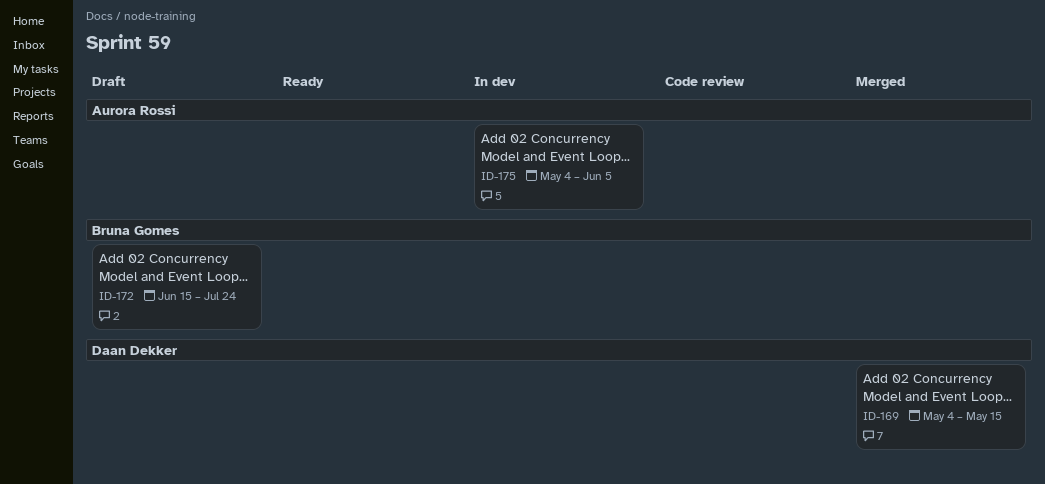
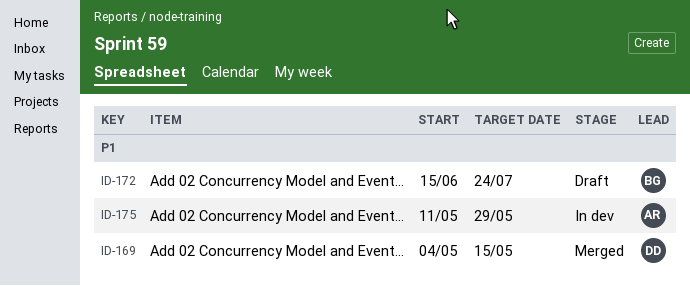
ID-175, start: May 4 -> May 11
ID-175, due: Jun 5 -> May 29

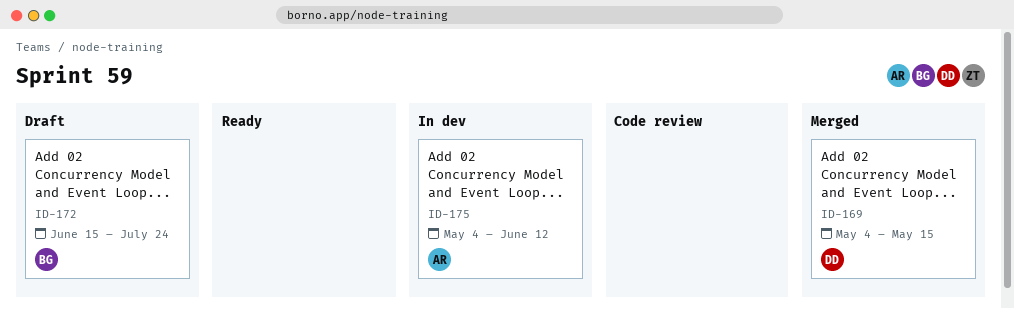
ID-175, start: May 11 -> May 4
ID-175, due: May 29 -> Jun 12

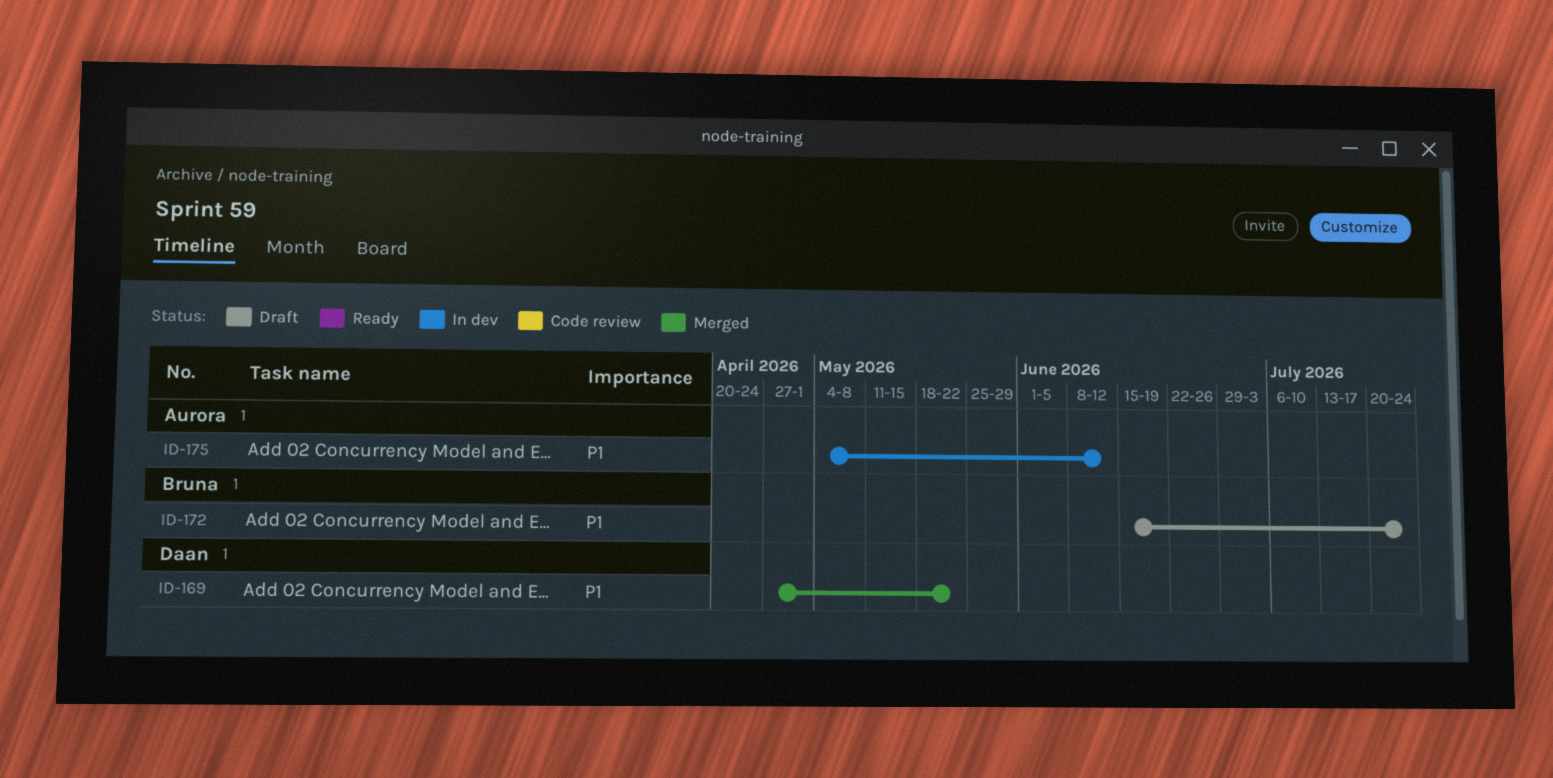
ID-169, start: May 4 -> Apr 27
ID-169, due: May 15 -> May 22

